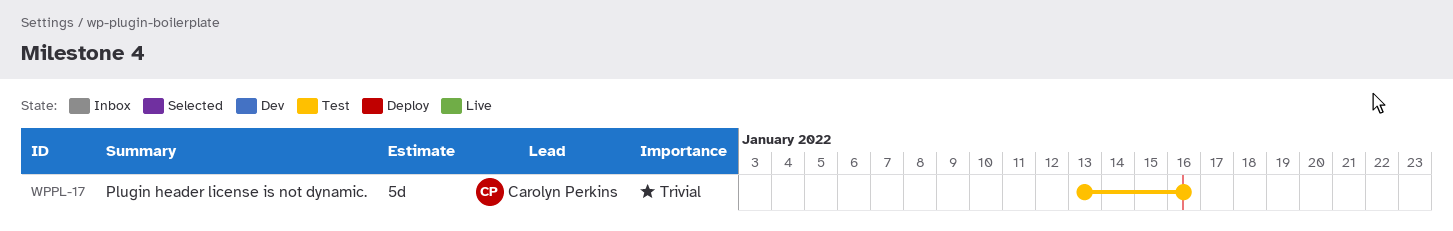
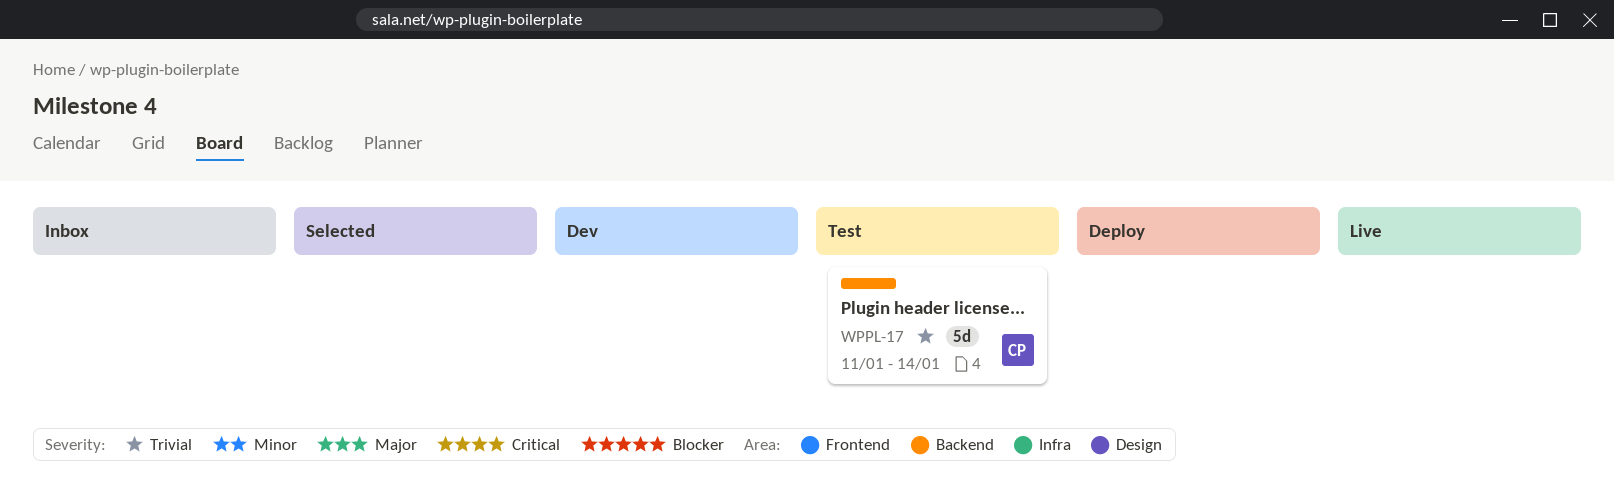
WPPL-17, start: Jan 13 -> Jan 11
WPPL-17, due: Jan 16 -> Jan 14

